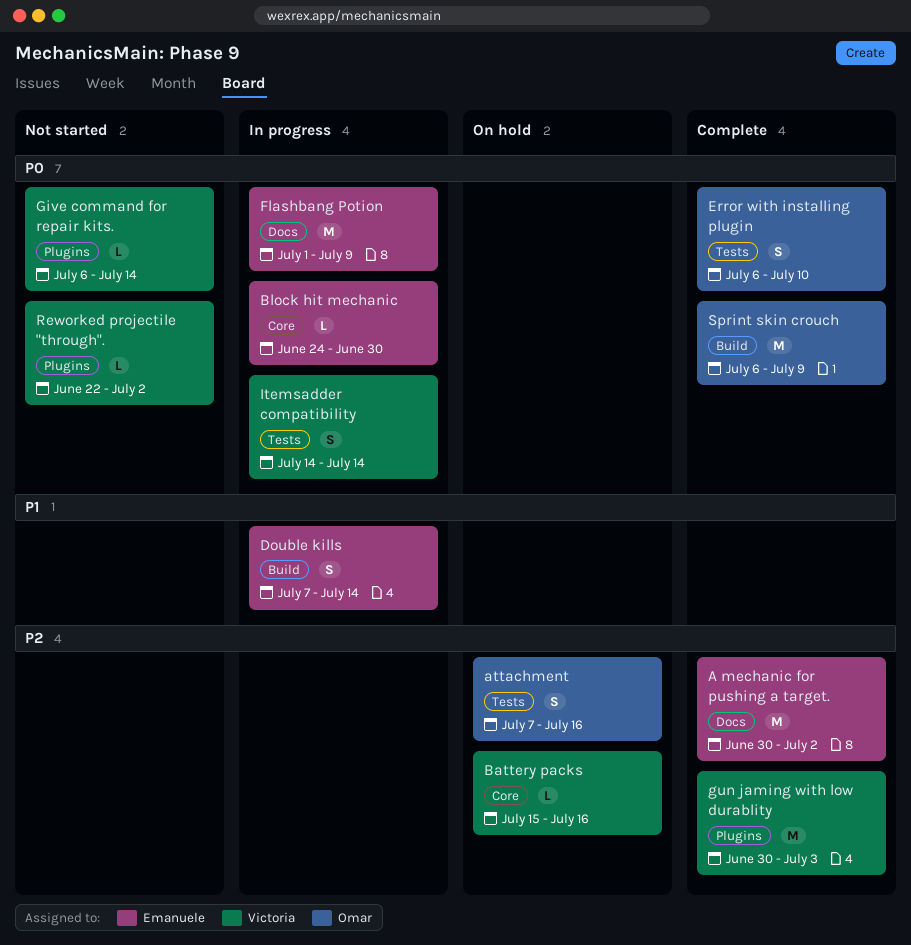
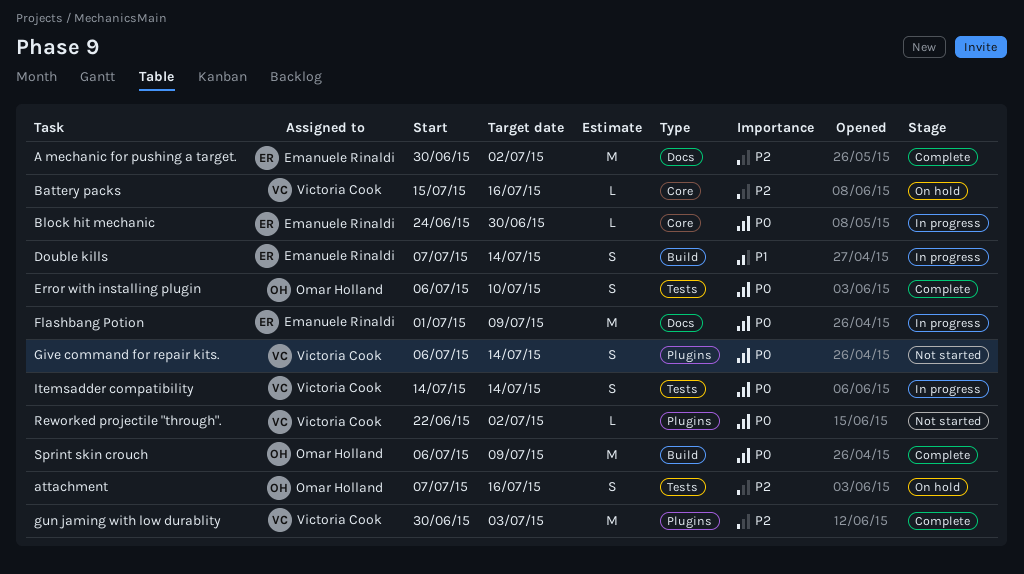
Give command for repair kits., estimate: L -> S

